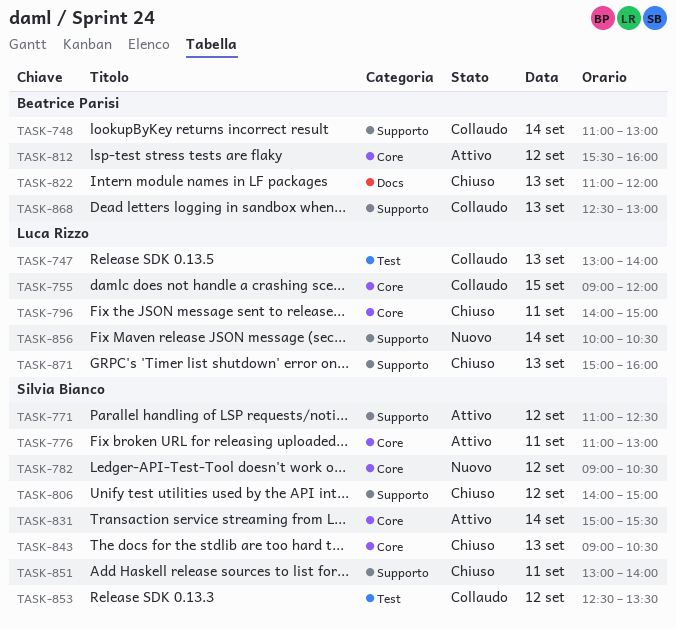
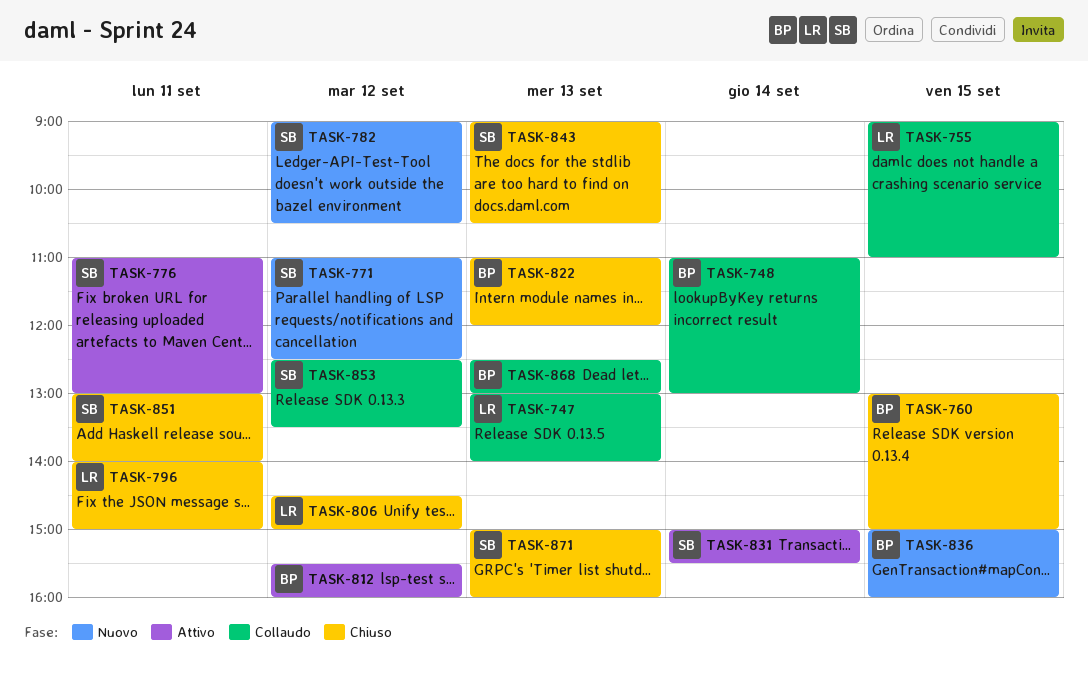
TASK-755, ends: 12:00 -> 11:00
TASK-760: none -> present
TASK-771, status: Attivo -> Nuovo
TASK-806, owner: Silvia Bianco -> Luca Rizzo
TASK-806, begins: 14:00 -> 14:30
TASK-836: none -> present
TASK-856: present -> none
TASK-871, owner: Luca Rizzo -> Silvia Bianco

